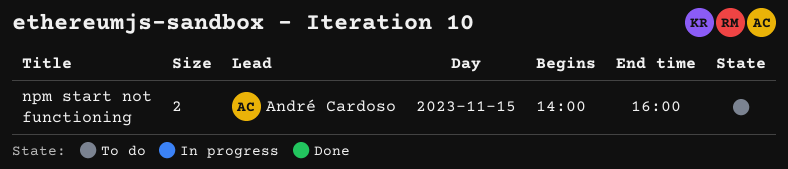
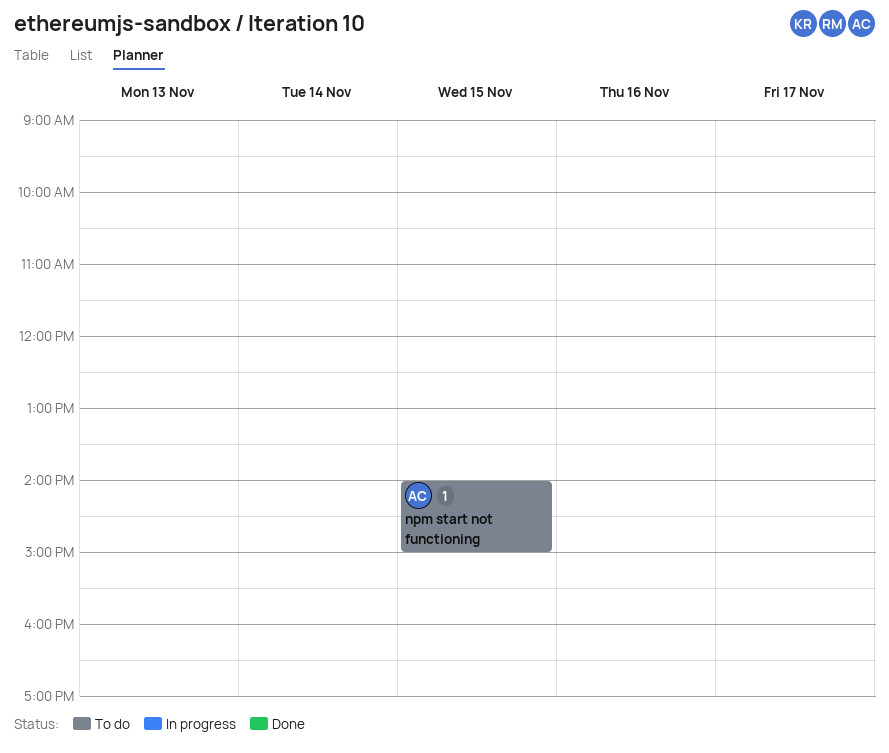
npm start not functioning, estimate: 2 -> 1
npm start not functioning, ends: 16:00 -> 15:00

